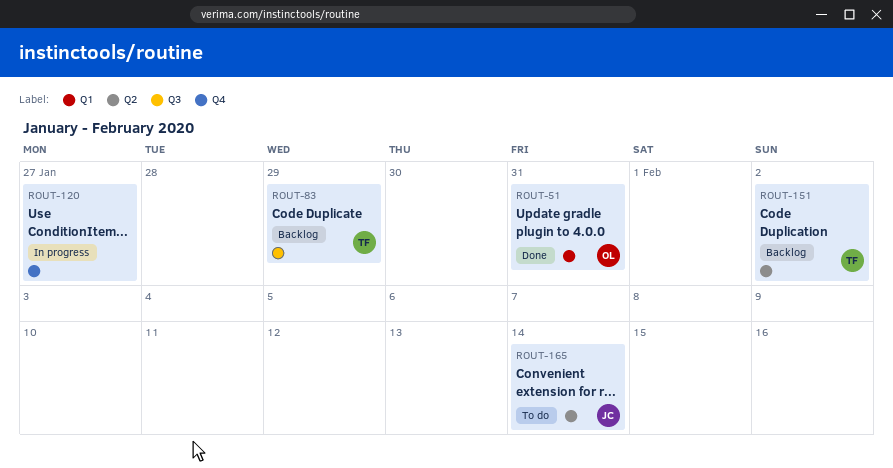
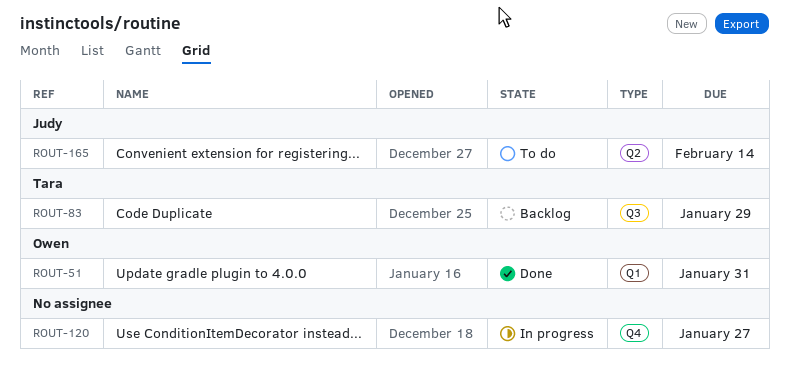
ROUT-151: present -> none

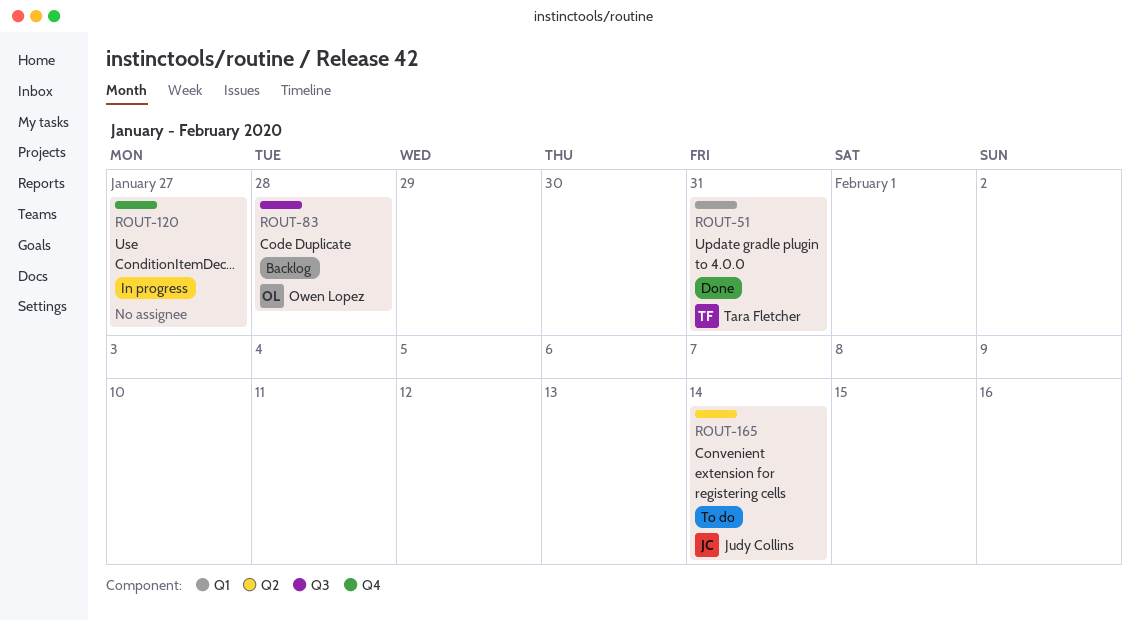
ROUT-51, owner: Owen Lopez -> Tara Fletcher
ROUT-83, owner: Tara Fletcher -> Owen Lopez
ROUT-83, due: Jan 29 -> Jan 28

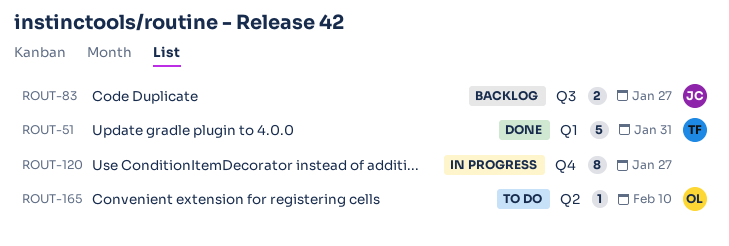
ROUT-83, owner: Owen Lopez -> Judy Collins
ROUT-83, due: Jan 28 -> Jan 27
ROUT-165, owner: Judy Collins -> Owen Lopez
ROUT-165, due: Feb 14 -> Feb 10

